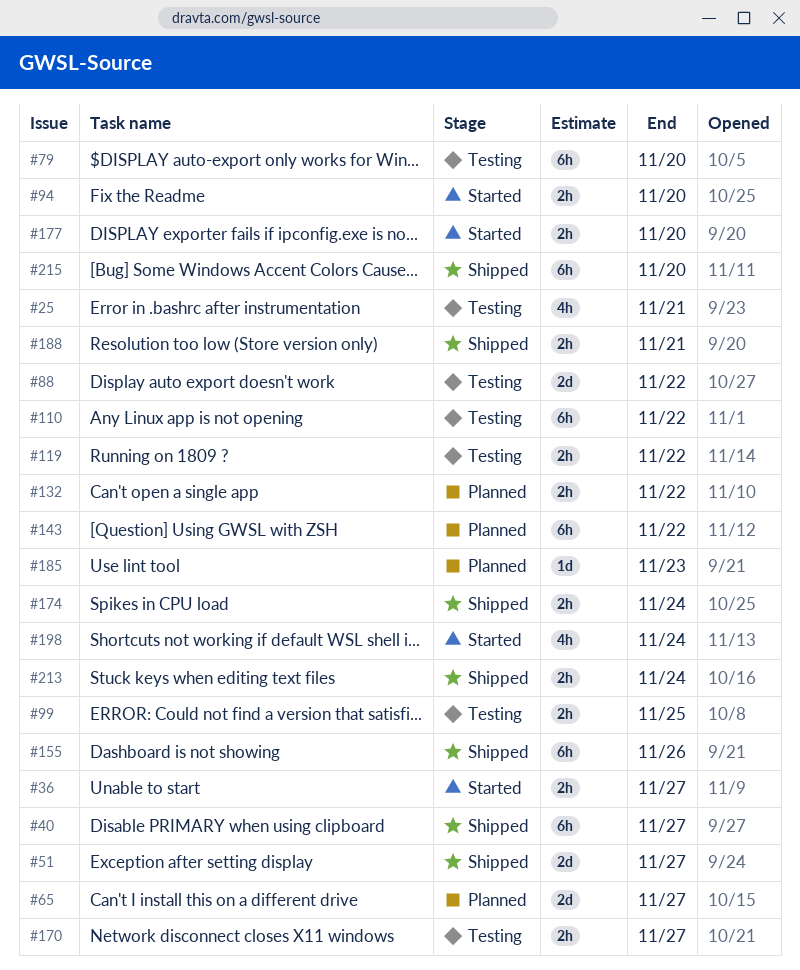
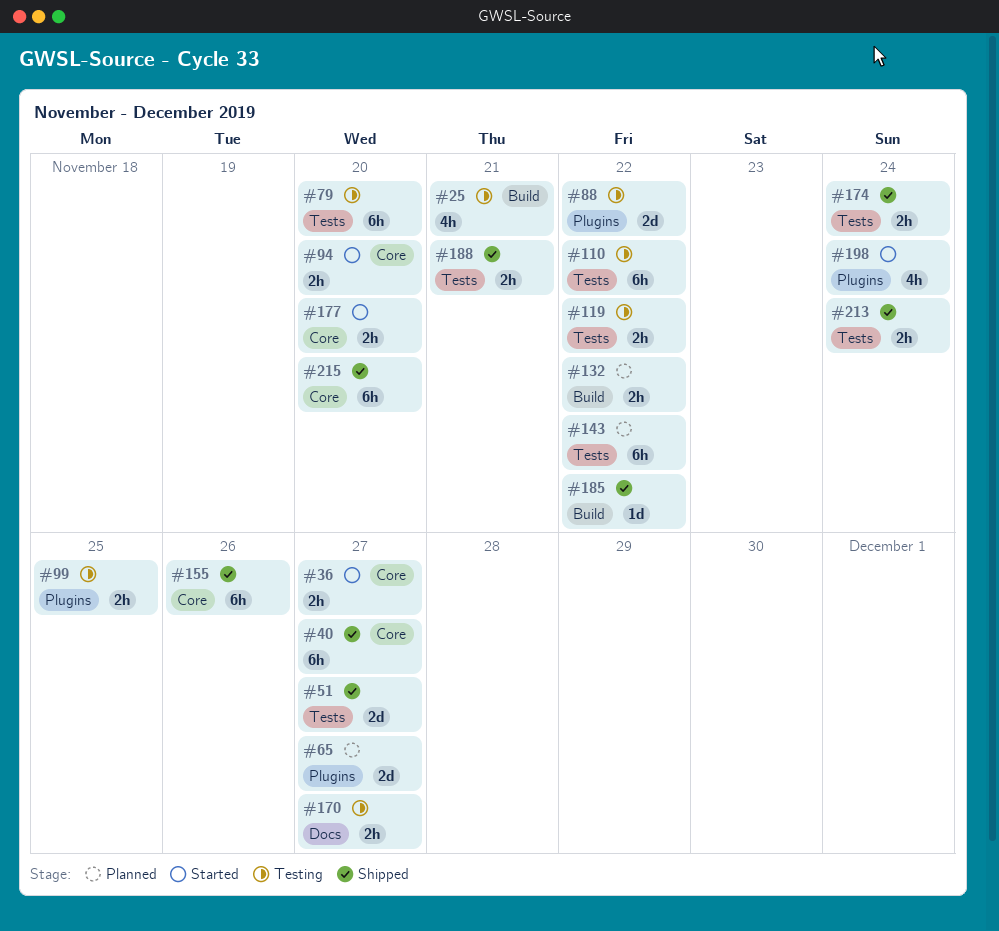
#185, status: Planned -> Shipped
#185, due: Nov 23 -> Nov 22

